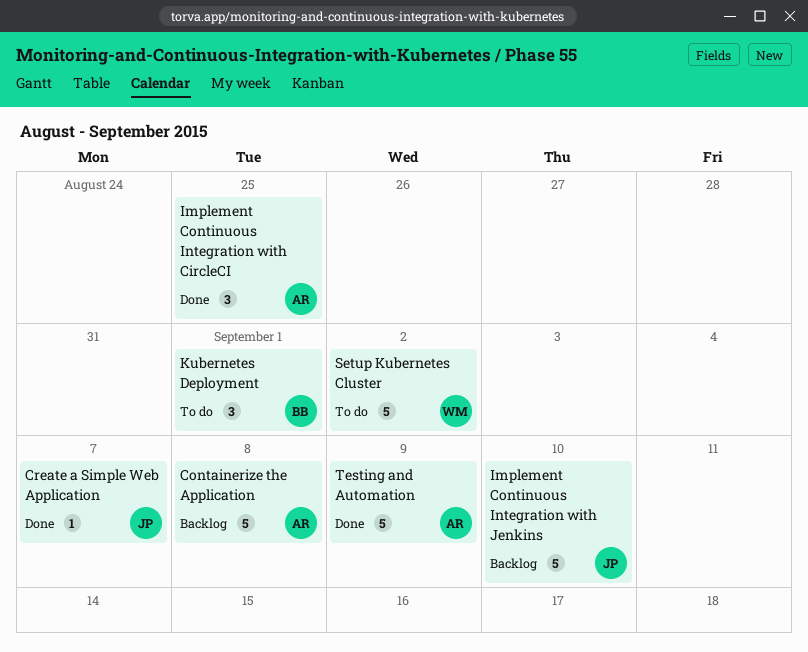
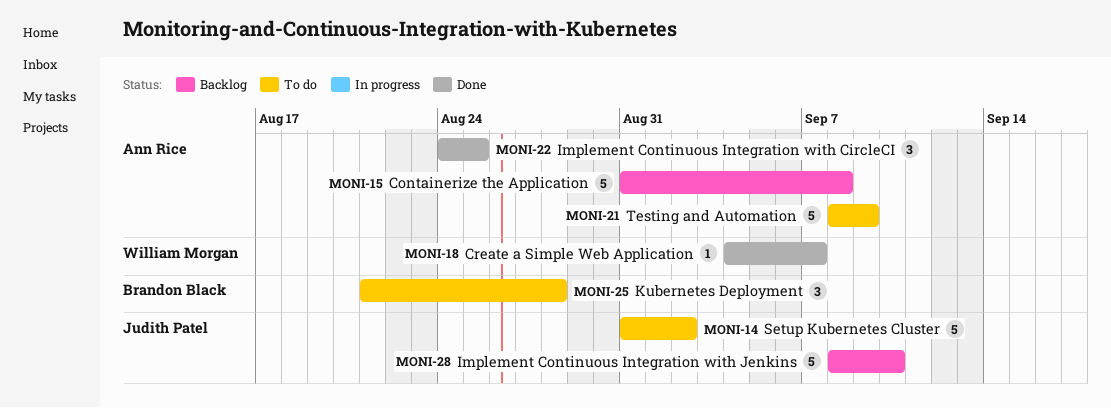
Create a Simple Web Application, owner: Judith Patel -> William Morgan
Kubernetes Deployment, due: Sep 1 -> Aug 28
Setup Kubernetes Cluster, owner: William Morgan -> Judith Patel
Testing and Automation, status: Done -> To do

